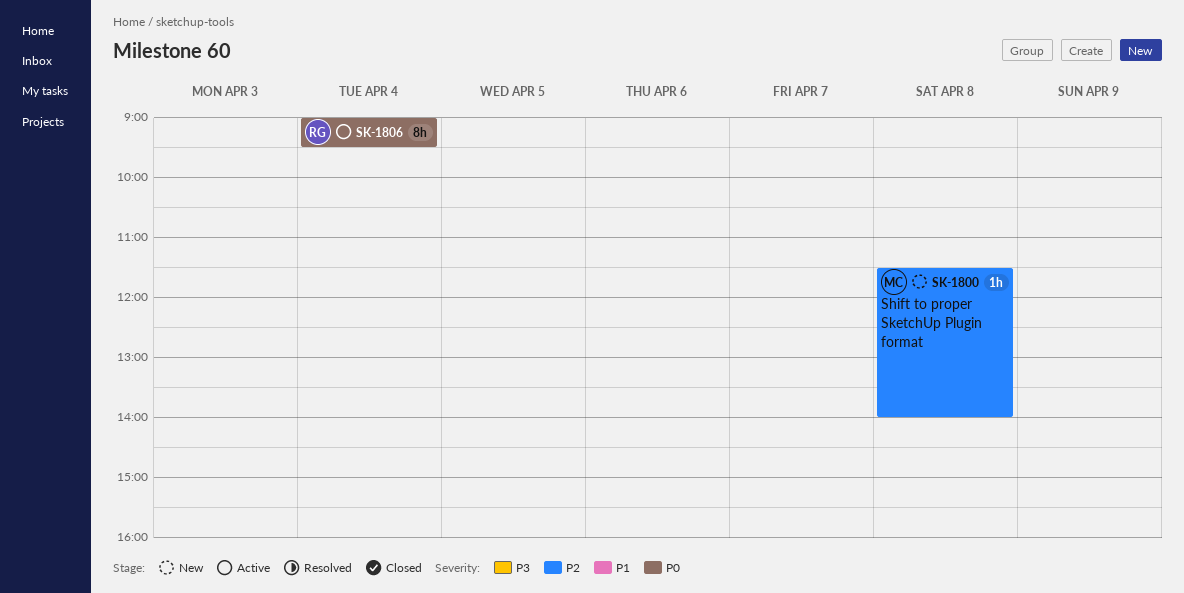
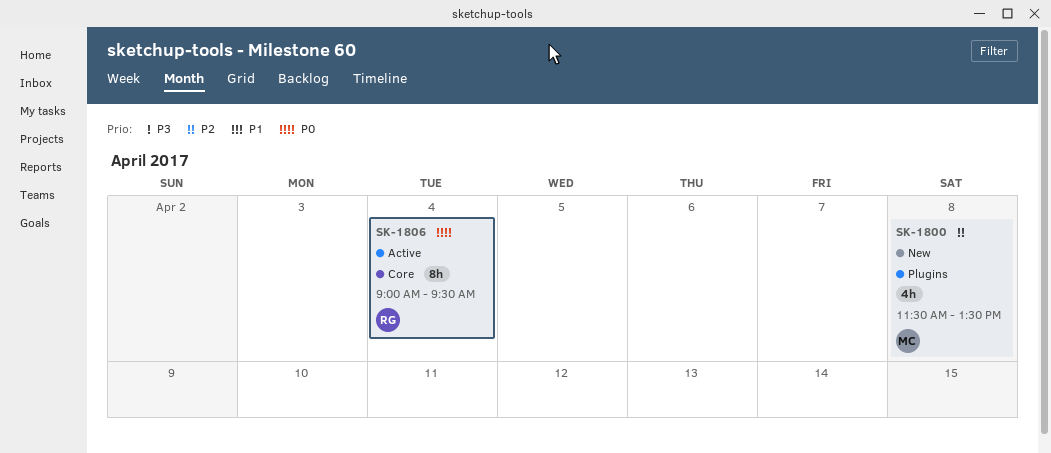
SK-1800, estimate: 1h -> 4h
SK-1800, ends: 14:00 -> 13:30

